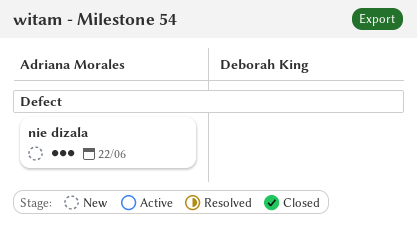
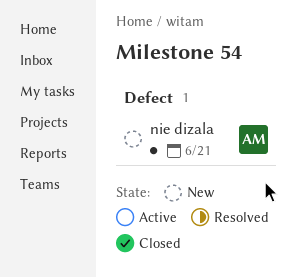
nie dizala, estimate: 3 -> 1
nie dizala, due: Jun 22 -> Jun 21

